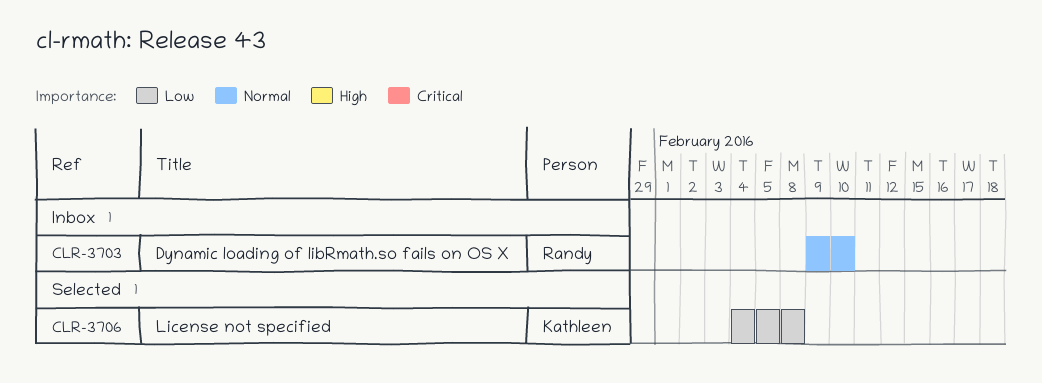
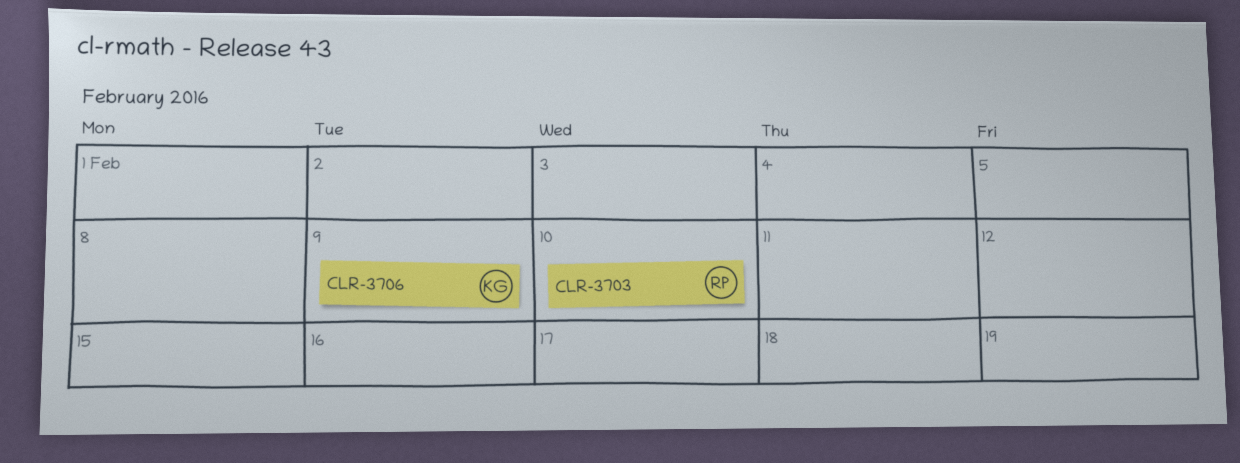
CLR-3706, due: Feb 8 -> Feb 9

